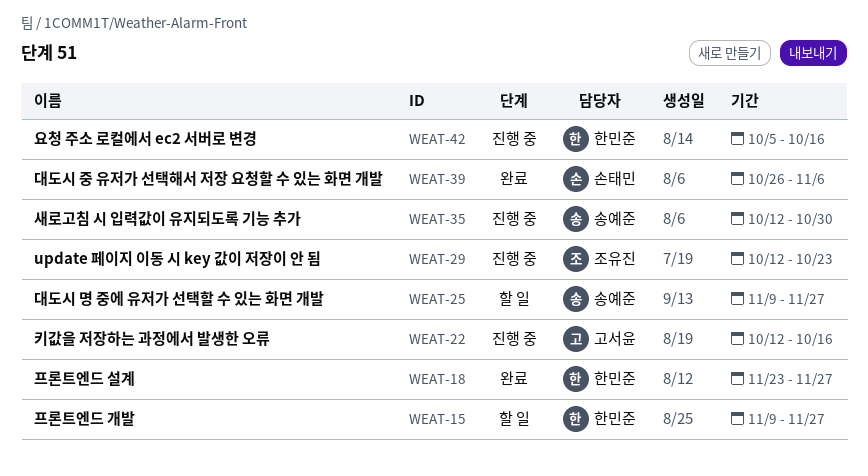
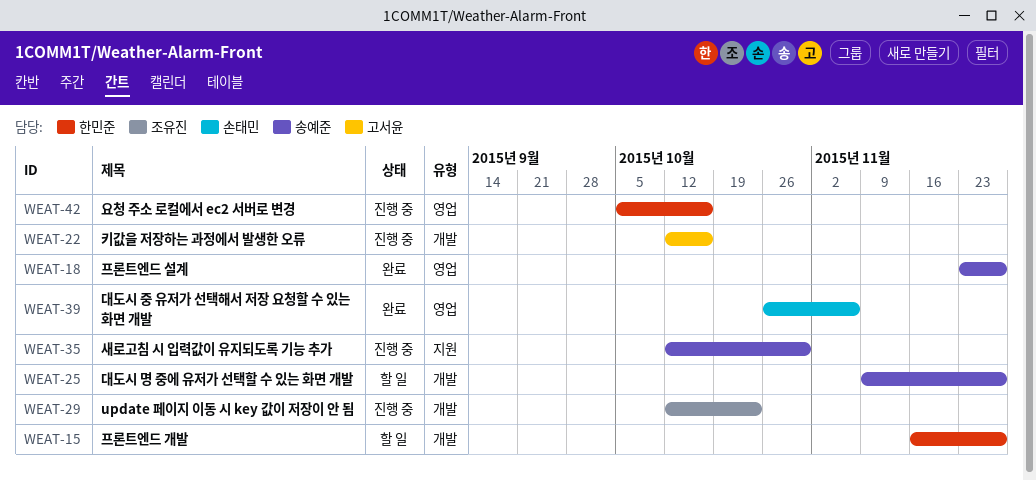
WEAT-15, start: Nov 9 -> Nov 16
WEAT-18, owner: 한민준 -> 송예준

